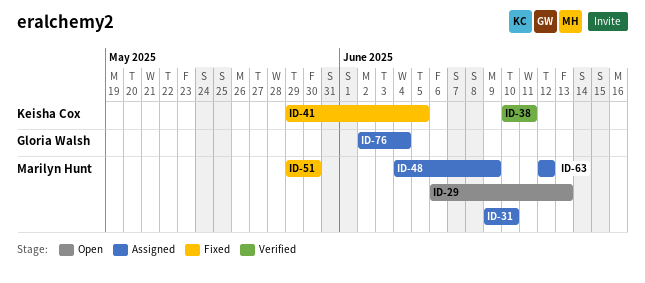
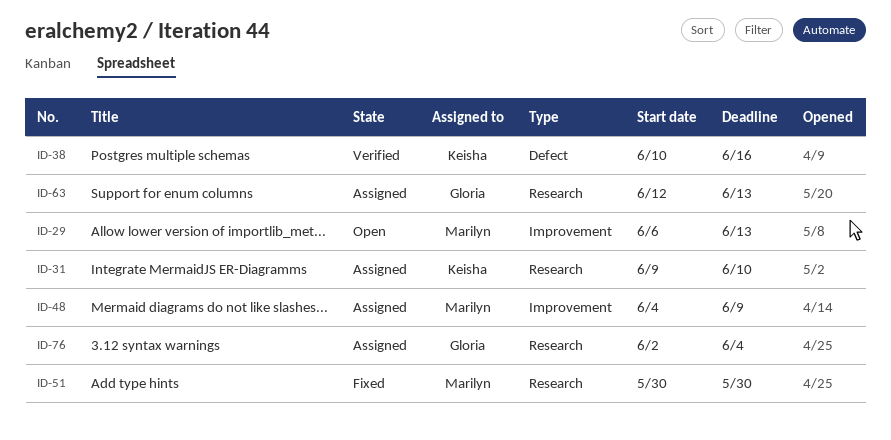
ID-31, owner: Marilyn Hunt -> Keisha Cox
ID-38, due: Jun 11 -> Jun 16
ID-41: present -> none
ID-51, start: May 29 -> May 30
ID-63, owner: Marilyn Hunt -> Gloria Walsh
ID-63, due: Jun 12 -> Jun 13

